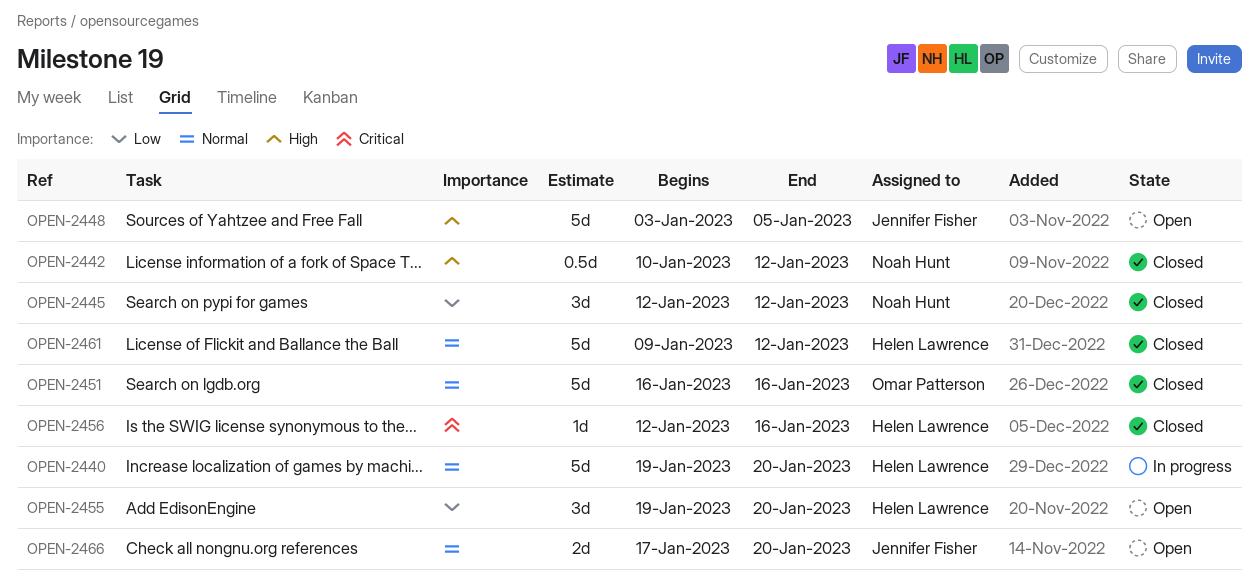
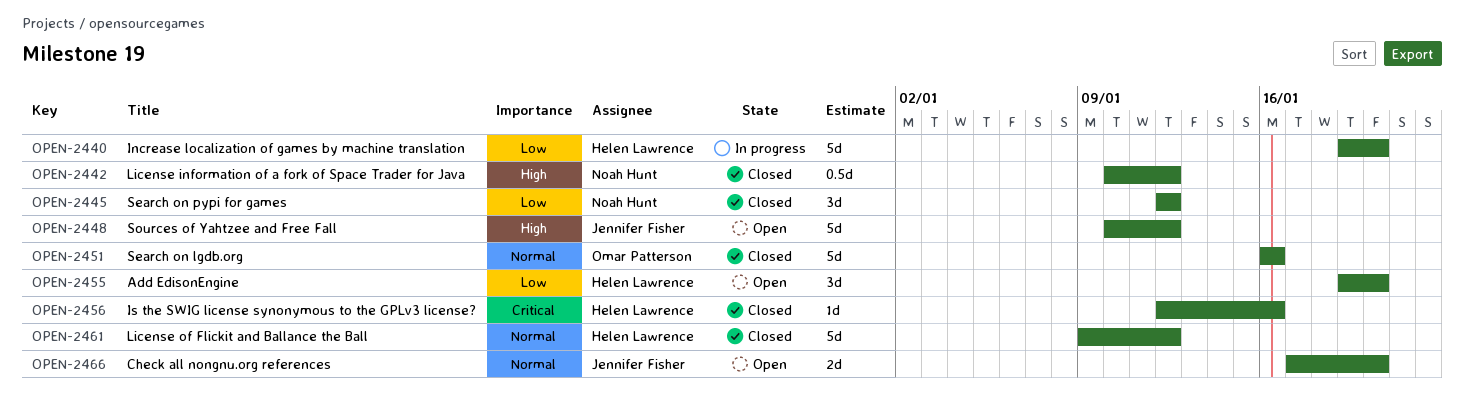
OPEN-2440, priority: Normal -> Low
OPEN-2448, start: Jan 3 -> Jan 10
OPEN-2448, due: Jan 5 -> Jan 12

